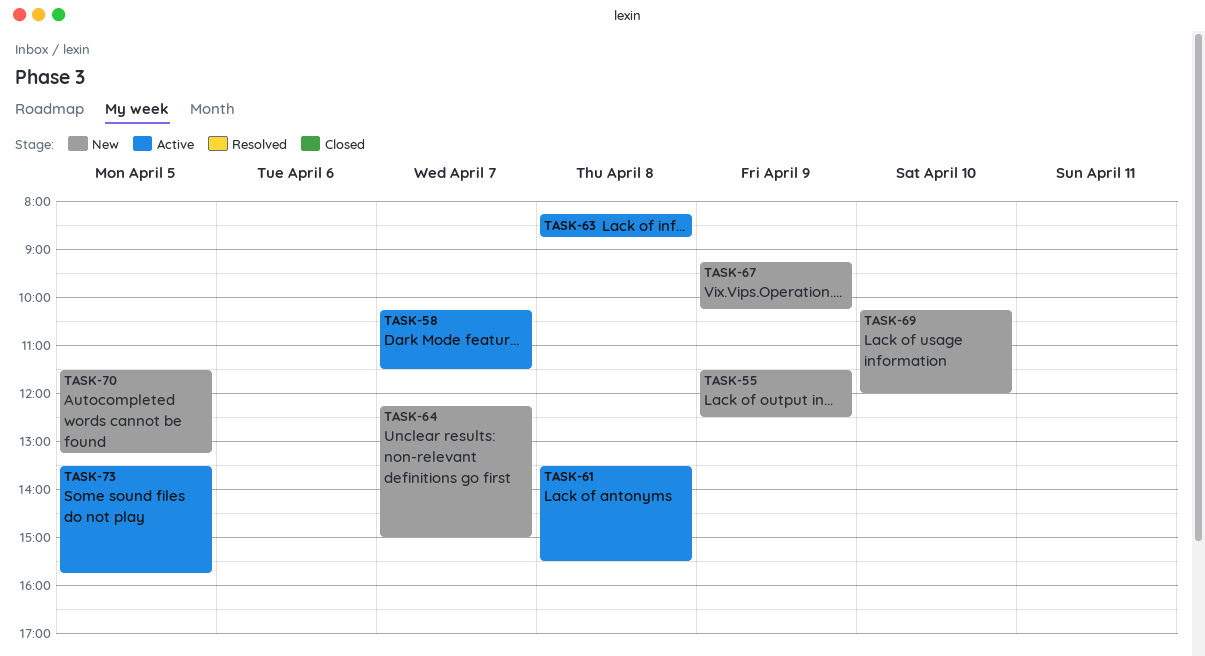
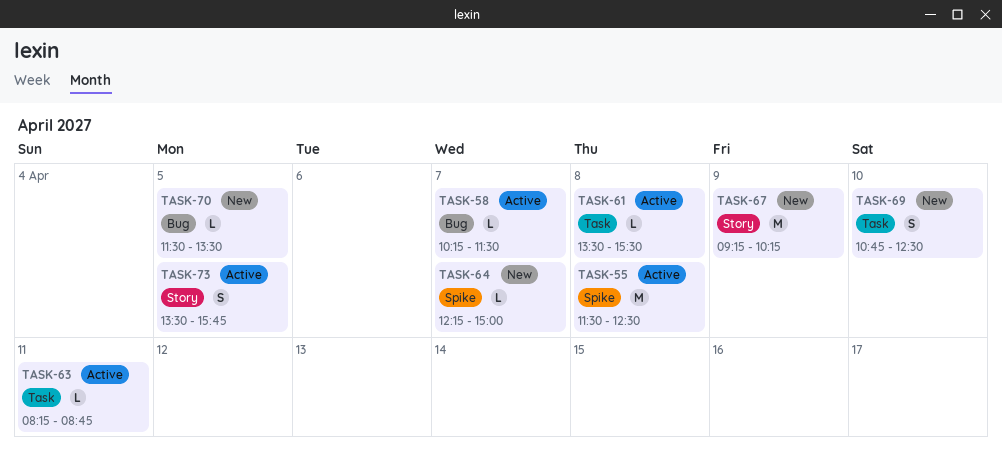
TASK-55, status: New -> Active
TASK-55, day: Apr 9 -> Apr 8
TASK-63, day: Apr 8 -> Apr 11
TASK-69, begins: 10:15 -> 10:45
TASK-69, ends: 12:00 -> 12:30
TASK-70, ends: 13:15 -> 13:30

